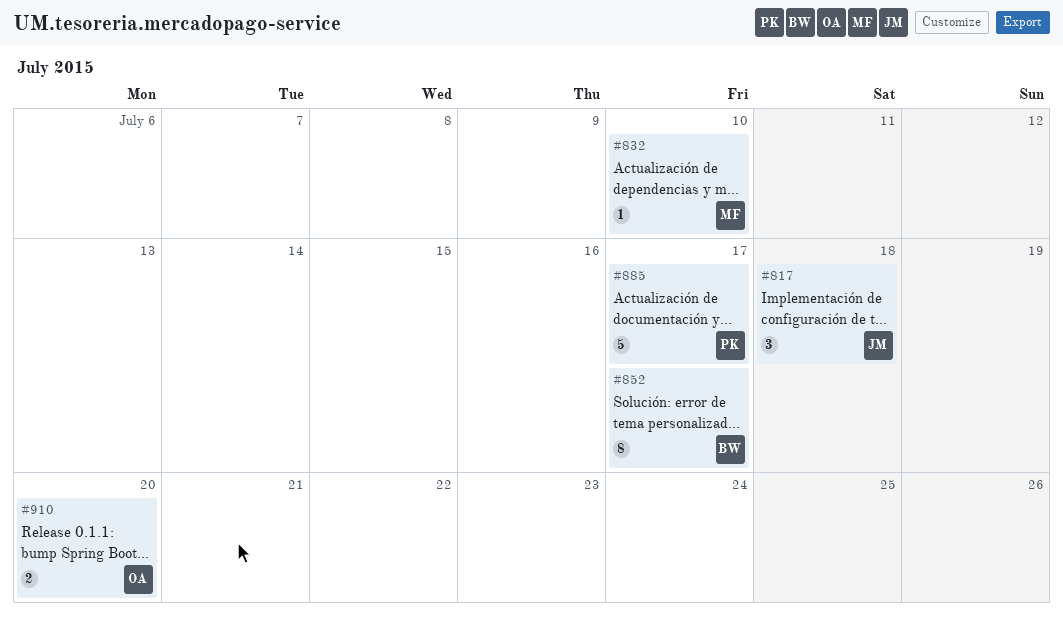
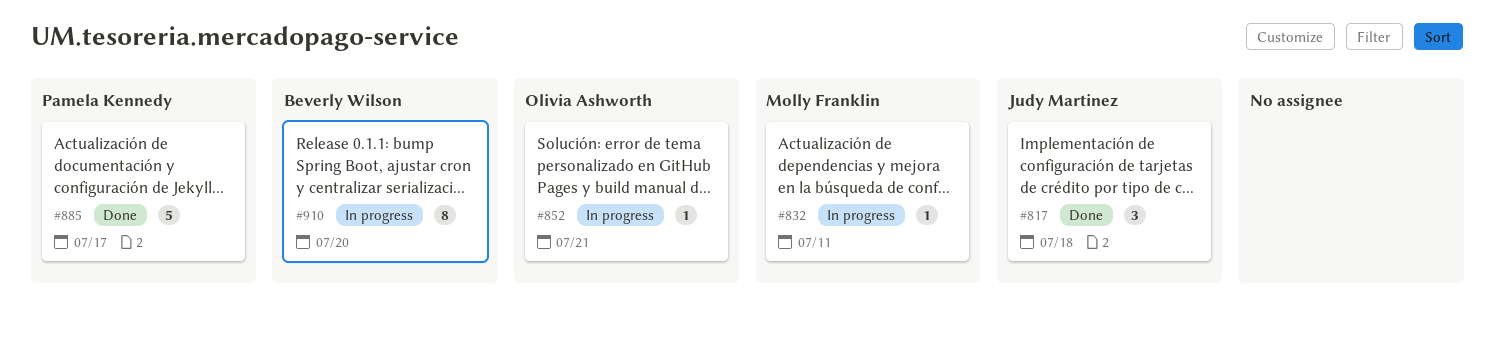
#832, due: Jul 10 -> Jul 11
#852, owner: Beverly Wilson -> Olivia Ashworth
#852, estimate: 8 -> 1
#852, due: Jul 17 -> Jul 21
#910, owner: Olivia Ashworth -> Beverly Wilson
#910, estimate: 2 -> 8

